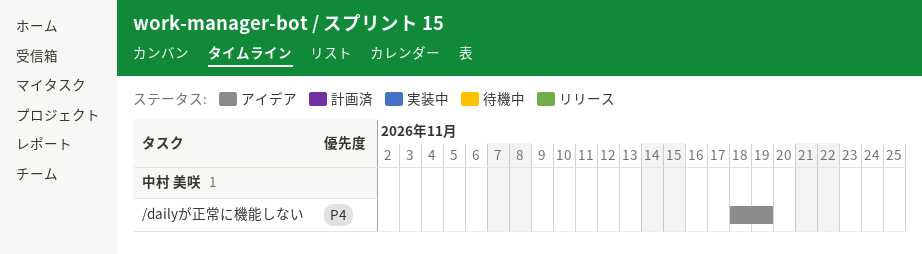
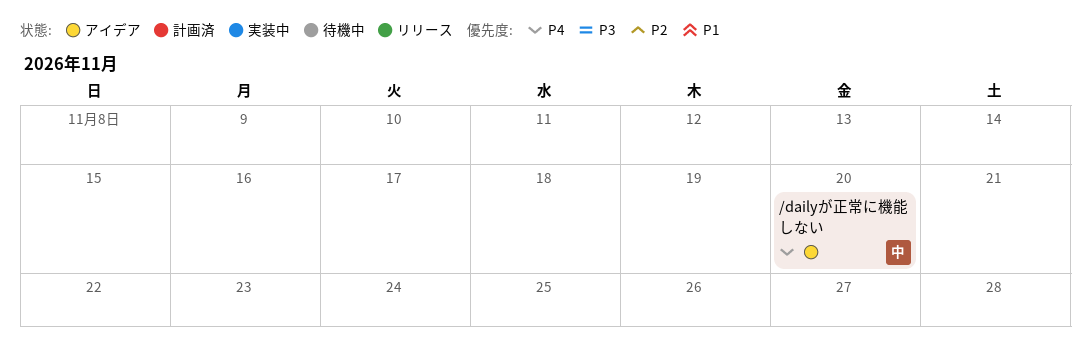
/dailyが正常に機能しない, due: Nov 19 -> Nov 20

